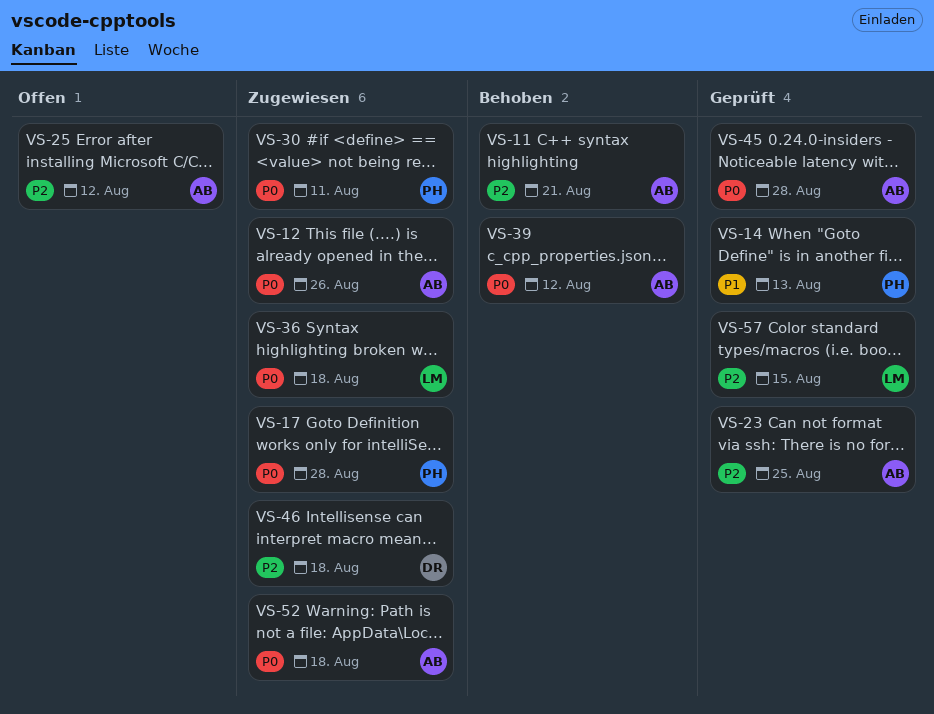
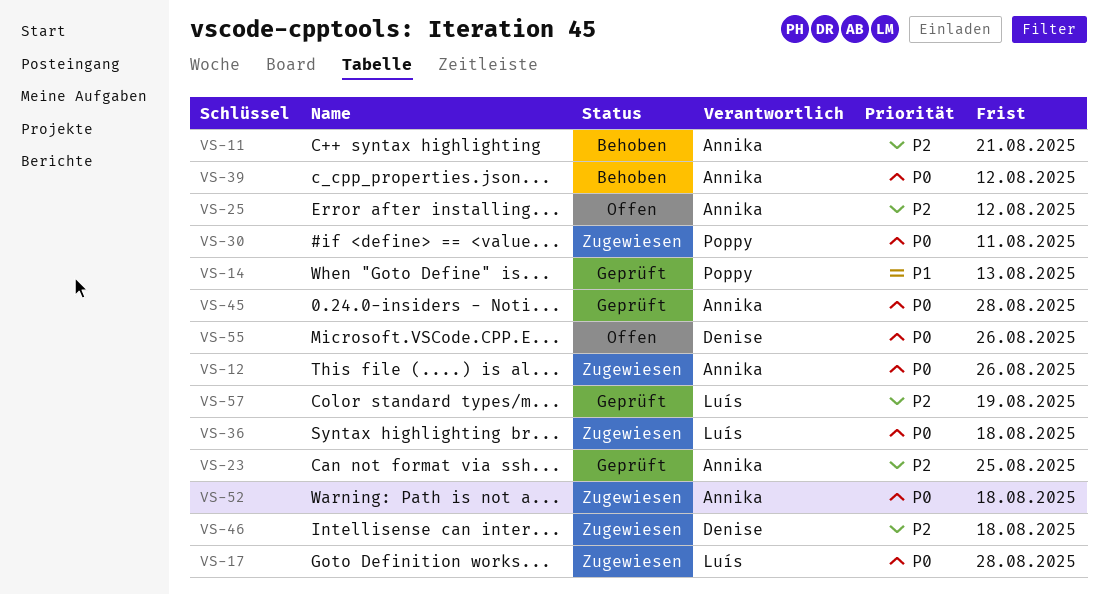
VS-17, owner: Poppy -> Luís
VS-55: none -> present
VS-57, due: Aug 15 -> Aug 19

